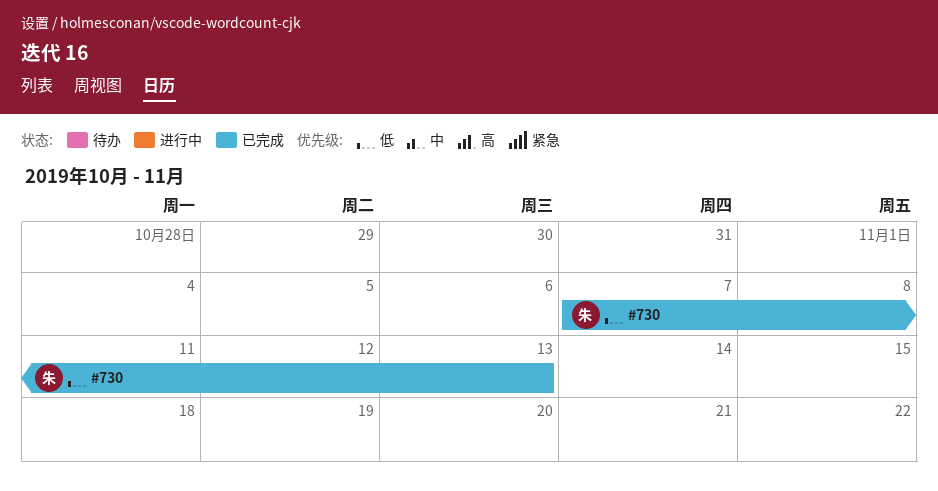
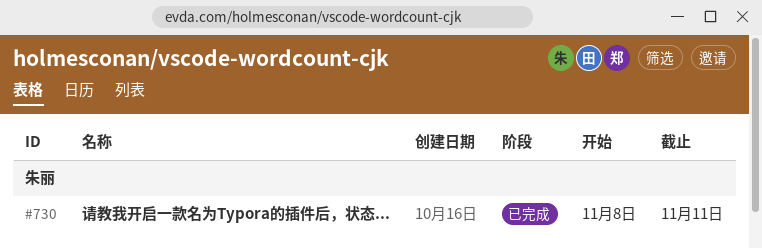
#730, start: Nov 7 -> Nov 8
#730, due: Nov 13 -> Nov 11

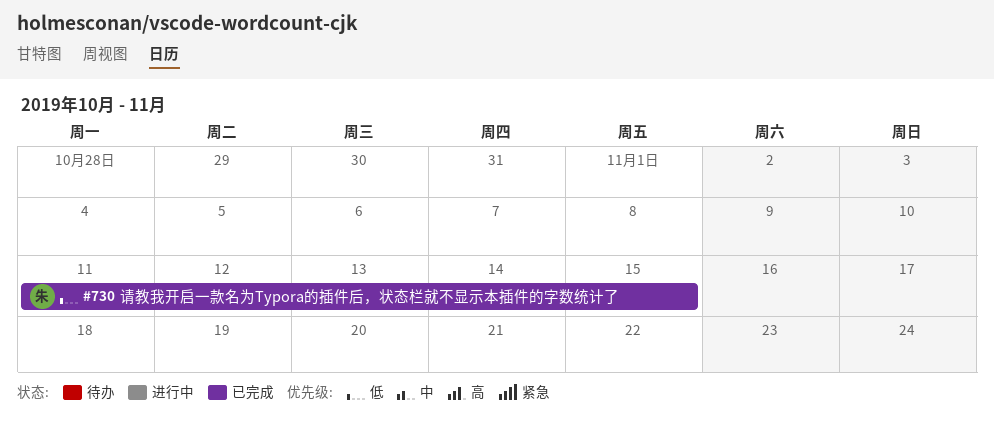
#730, start: Nov 8 -> Nov 11
#730, due: Nov 11 -> Nov 15

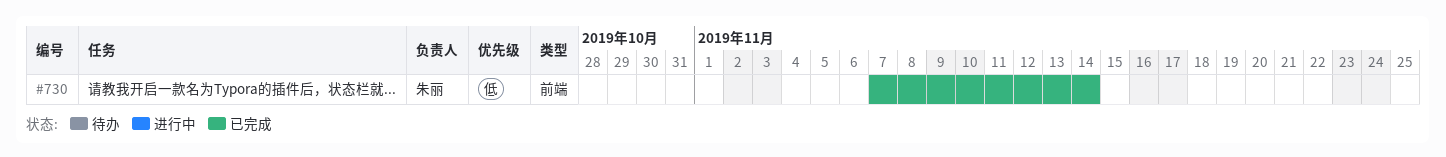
#730, start: Nov 11 -> Nov 7
#730, due: Nov 15 -> Nov 14

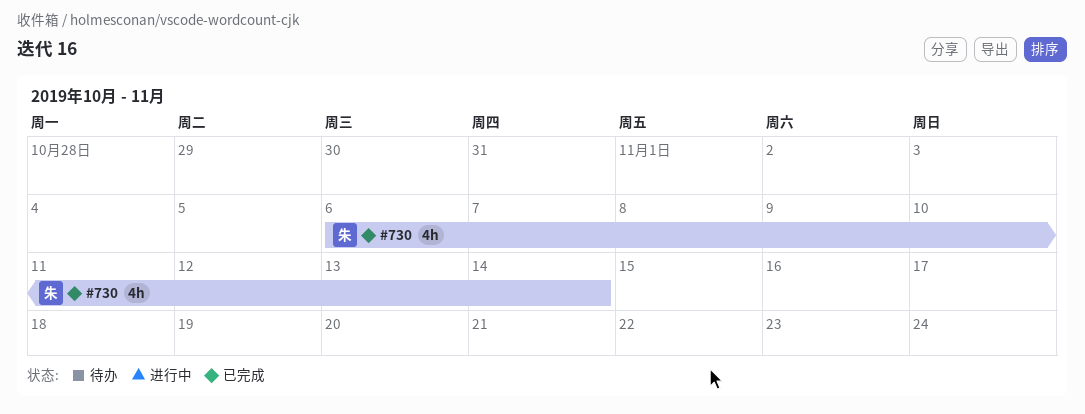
#730, start: Nov 7 -> Nov 6

